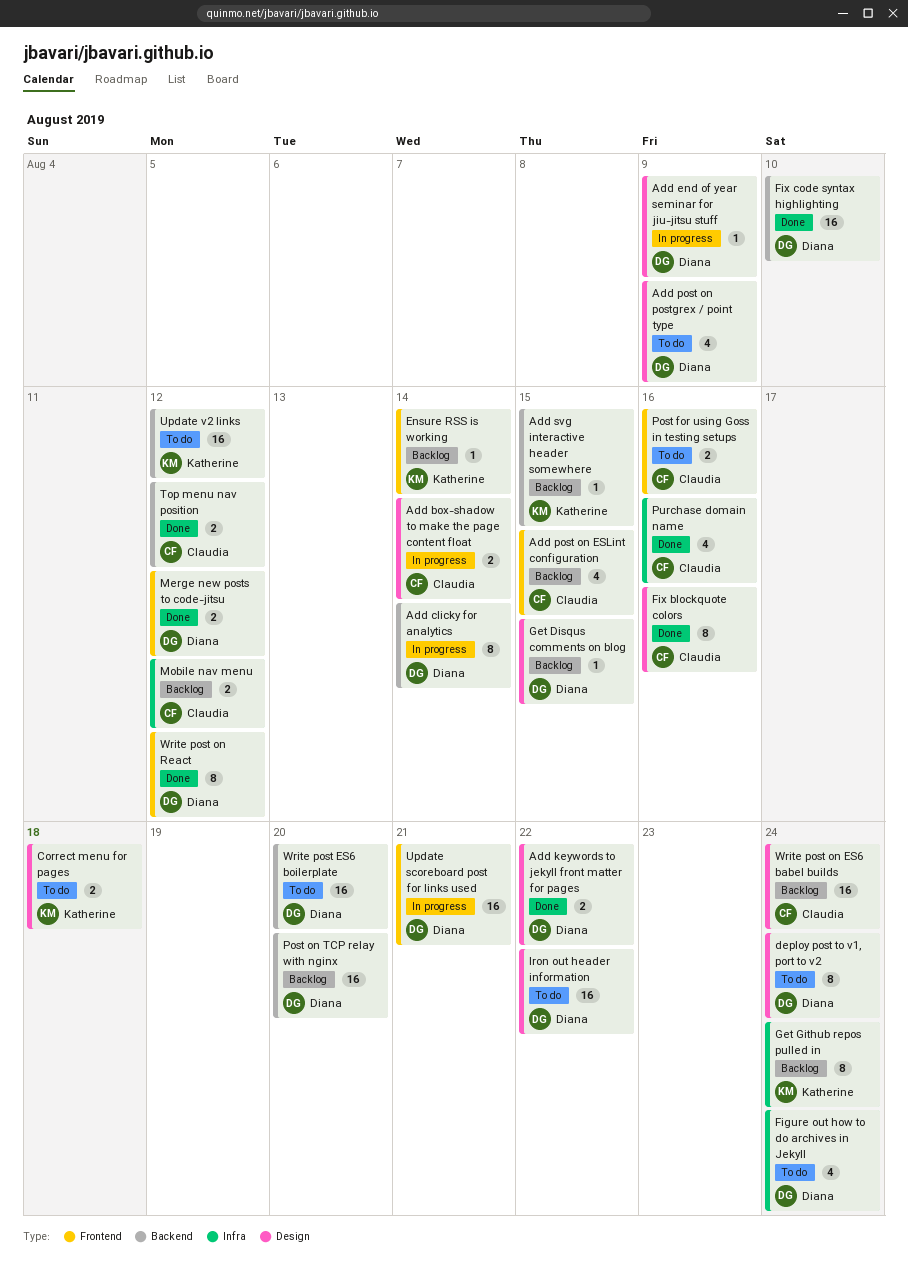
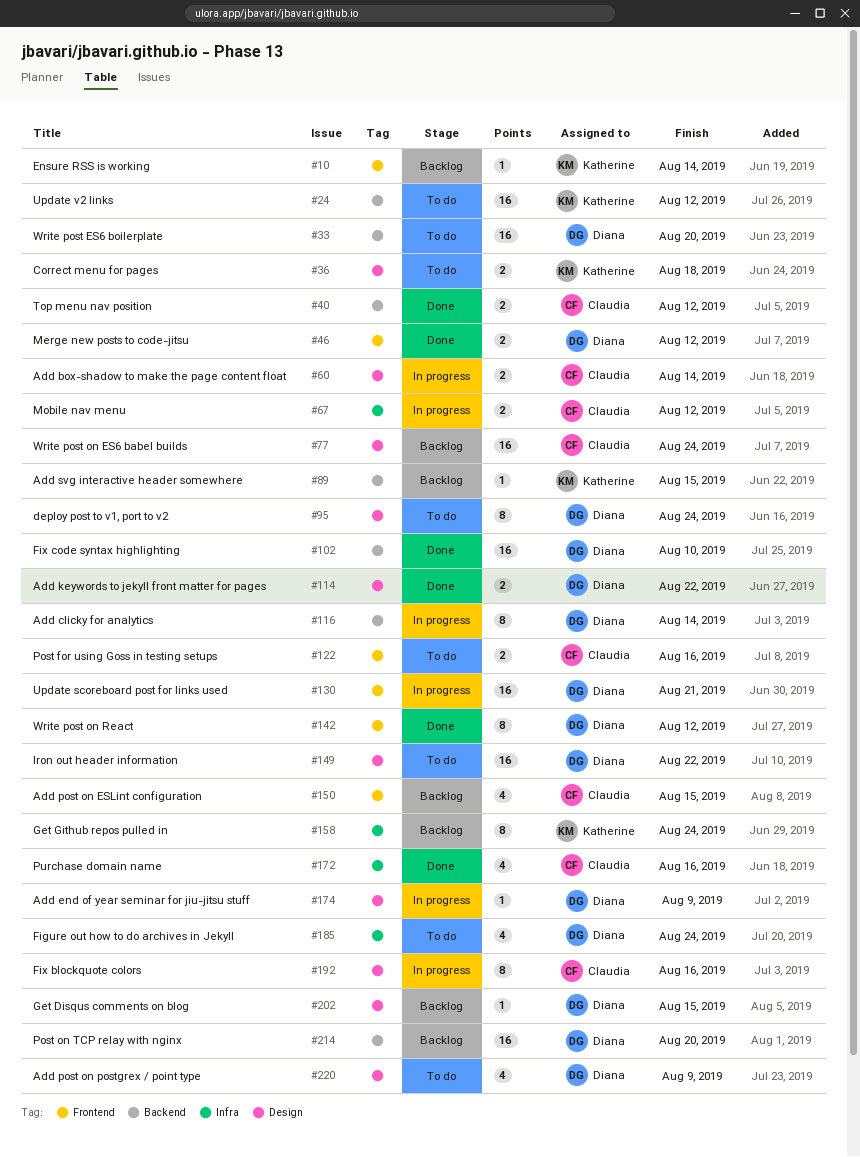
Fix blockquote colors, status: Done -> In progress
Mobile nav menu, status: Backlog -> In progress

